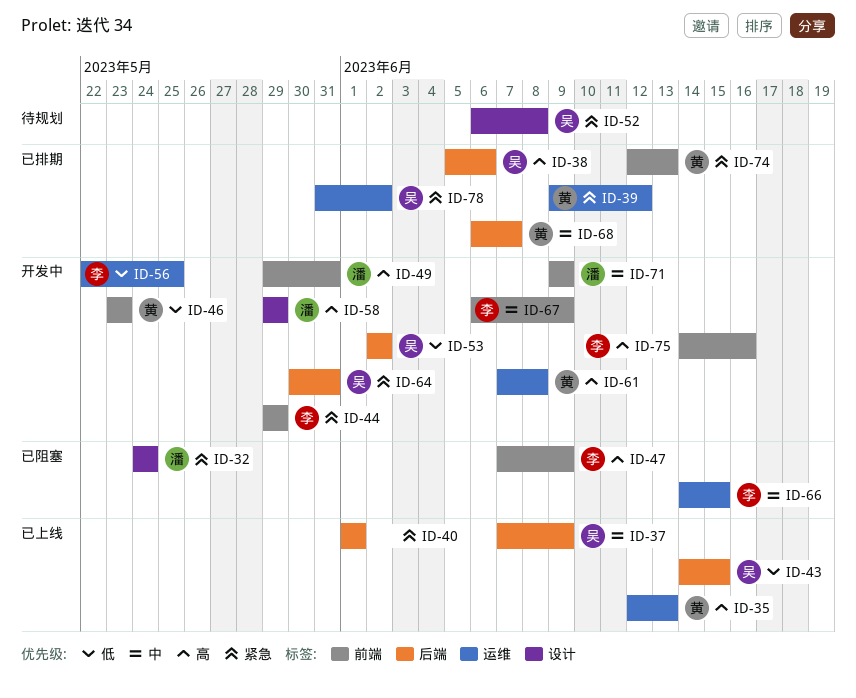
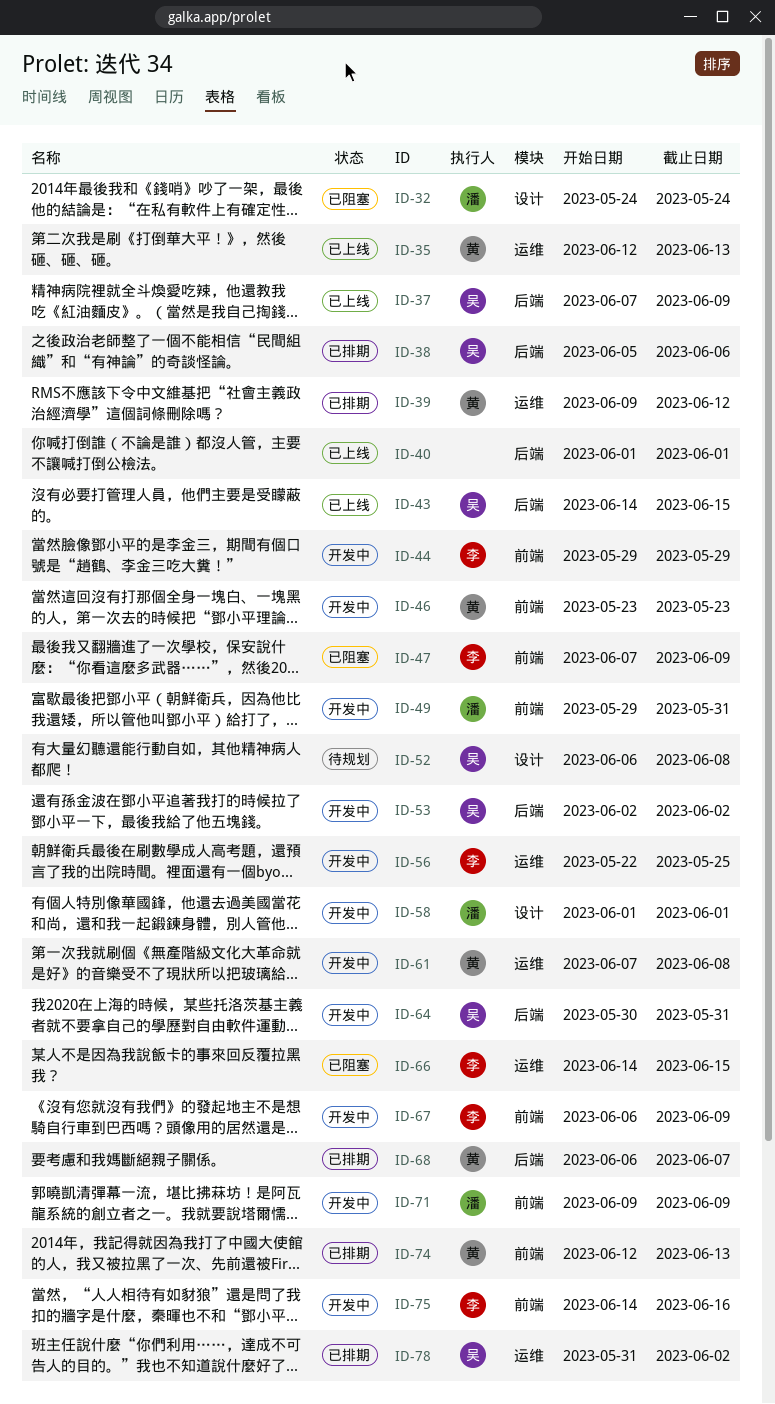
ID-58, start: May 29 -> Jun 1
ID-58, due: May 29 -> Jun 1

